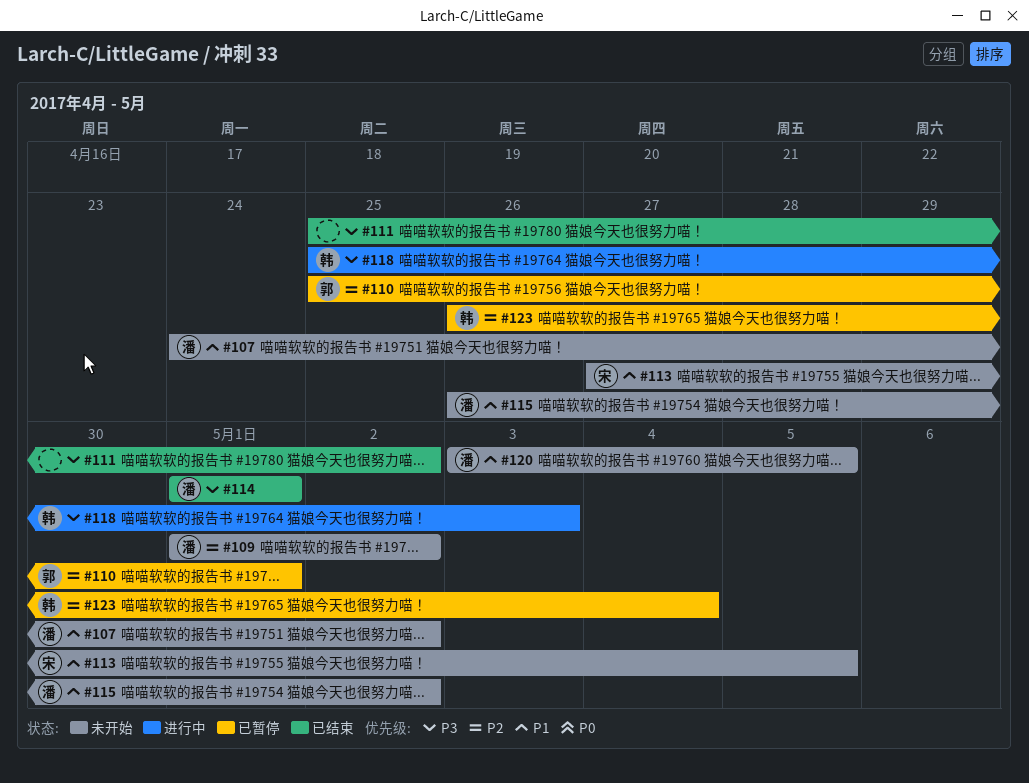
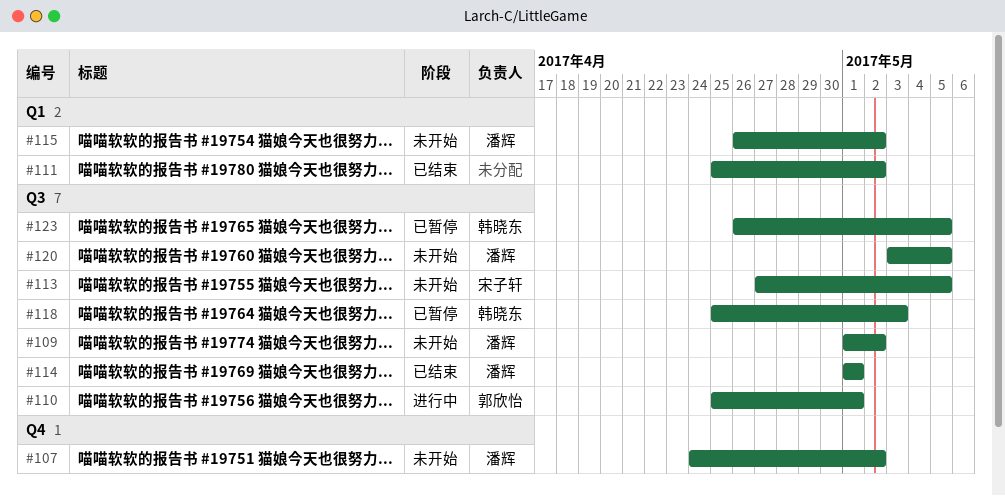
#110, status: 已暂停 -> 进行中
#118, status: 进行中 -> 已暂停
#123, due: May 4 -> May 5

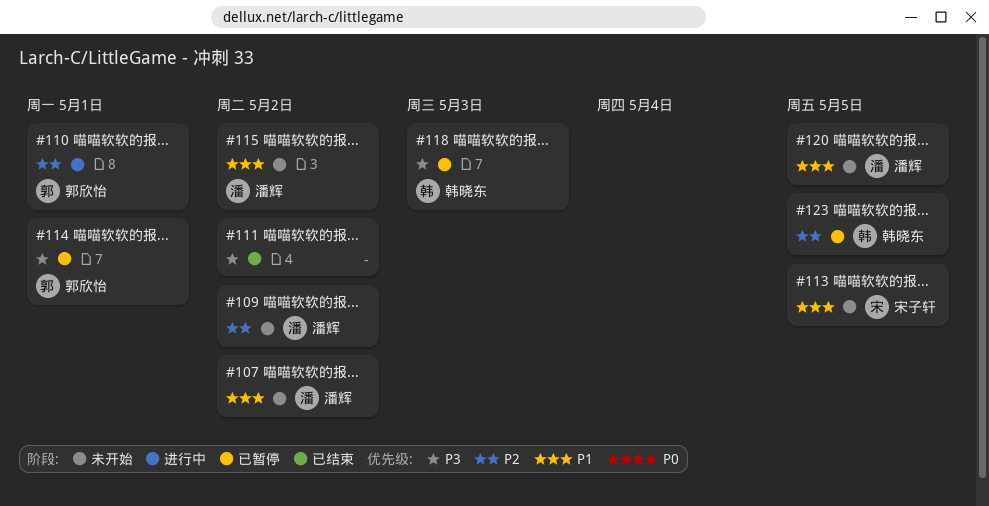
#114, status: 已结束 -> 已暂停
#114, owner: 潘辉 -> 郭欣怡

